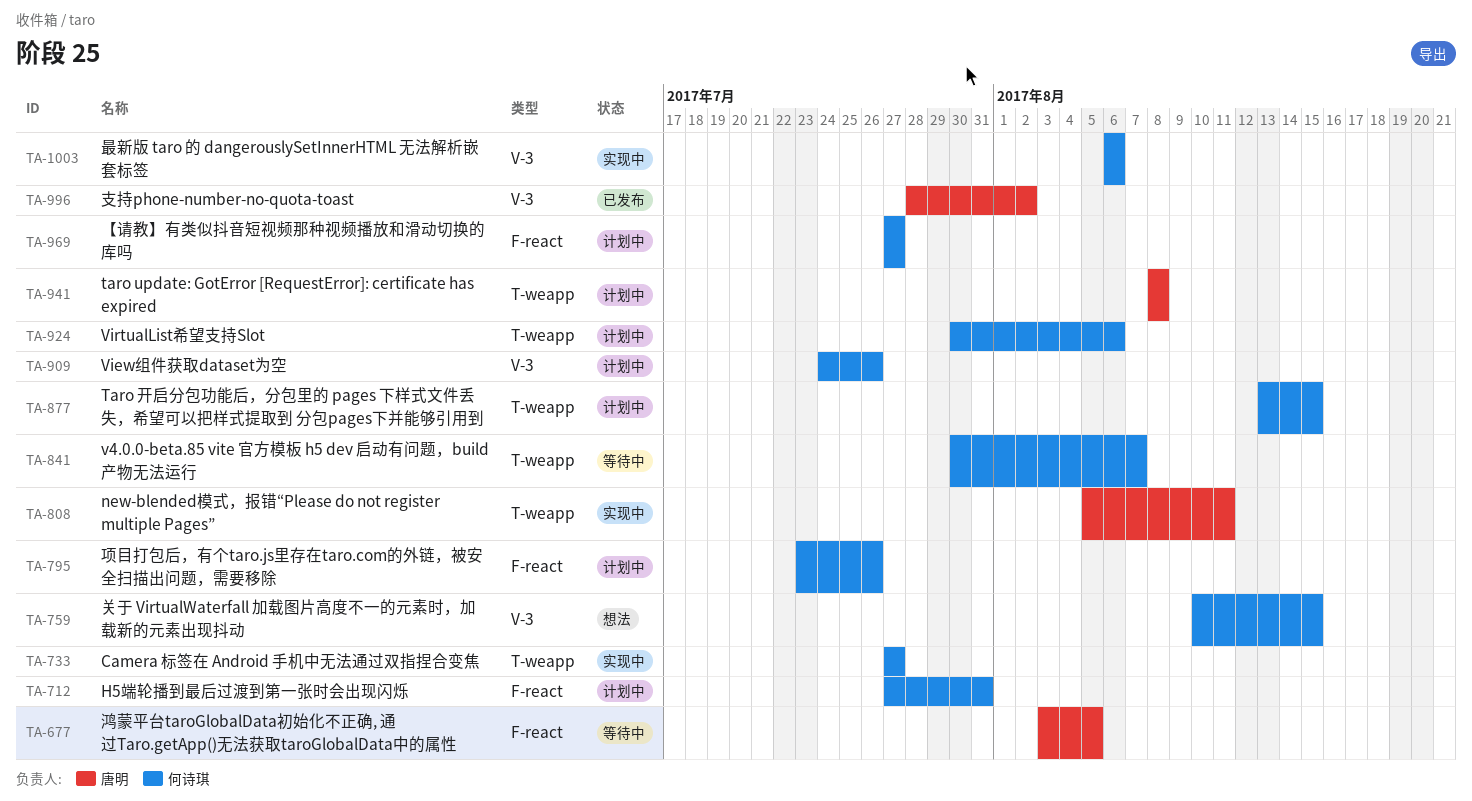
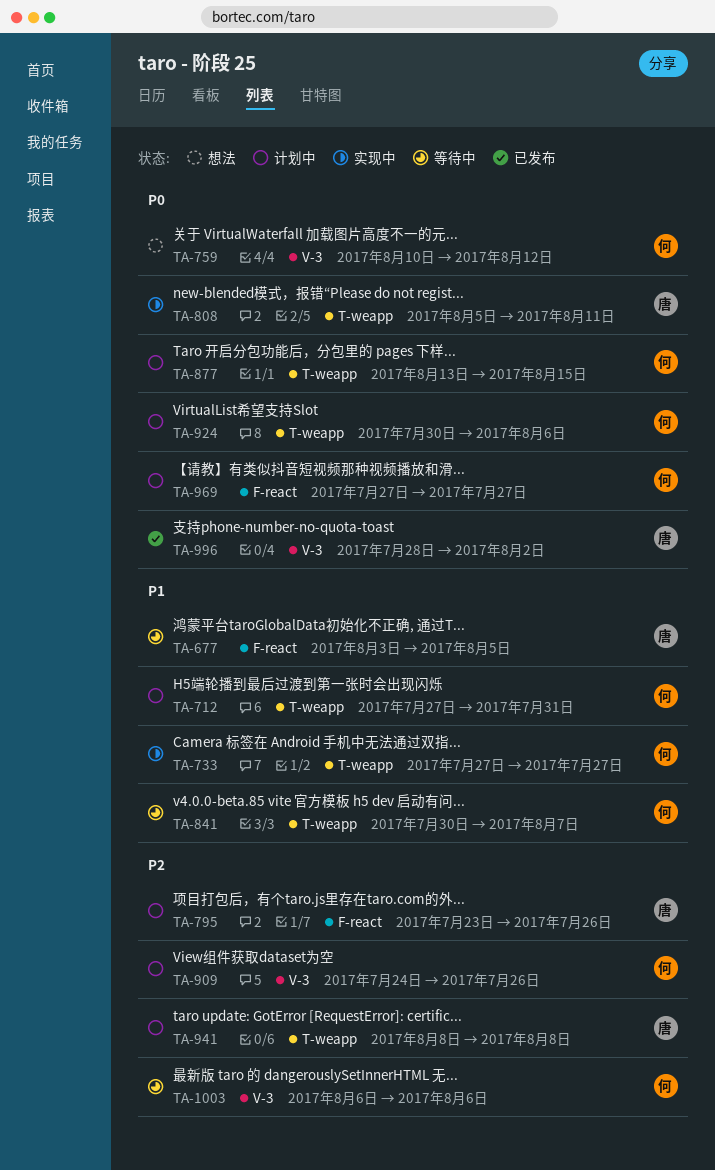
TA-712, label: F-react -> T-weapp
TA-759, due: Aug 15 -> Aug 12
TA-795, owner: 何诗琪 -> 唐明
TA-1003, status: 实现中 -> 等待中

